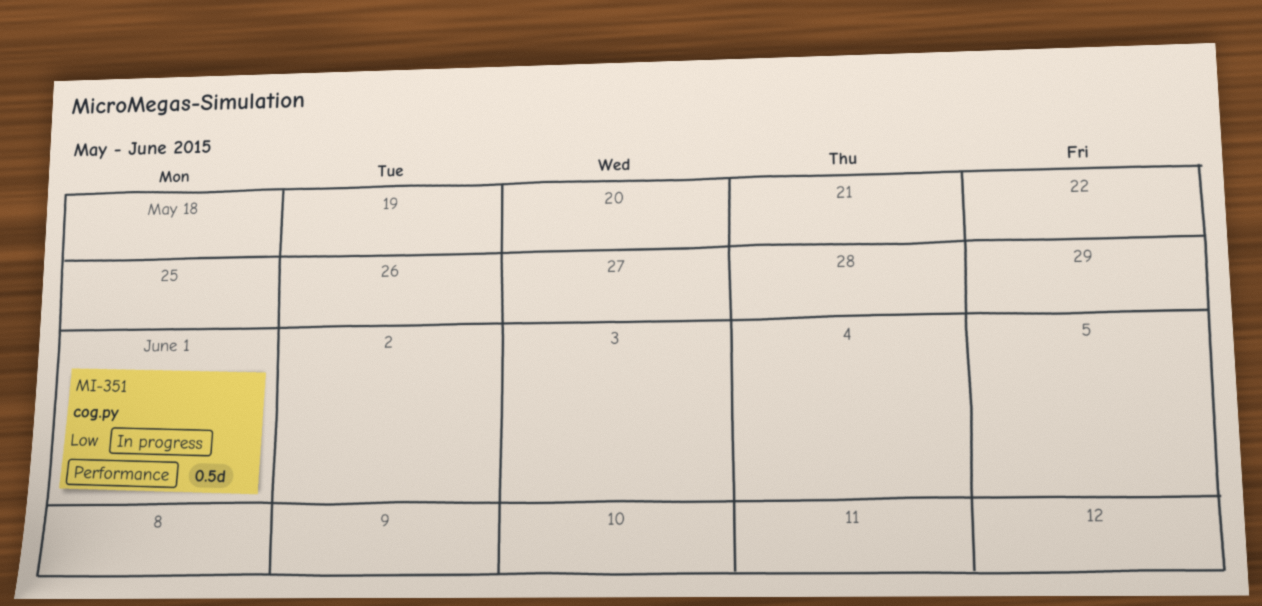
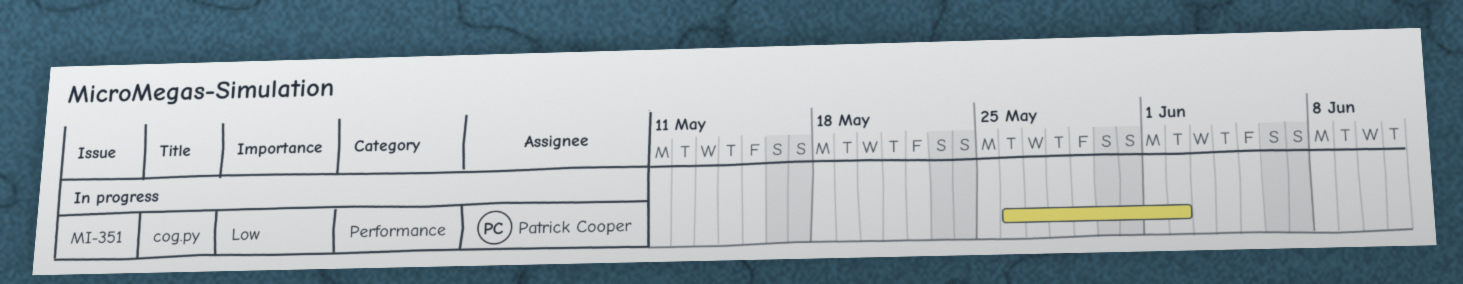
MI-351, due: Jun 1 -> Jun 2

